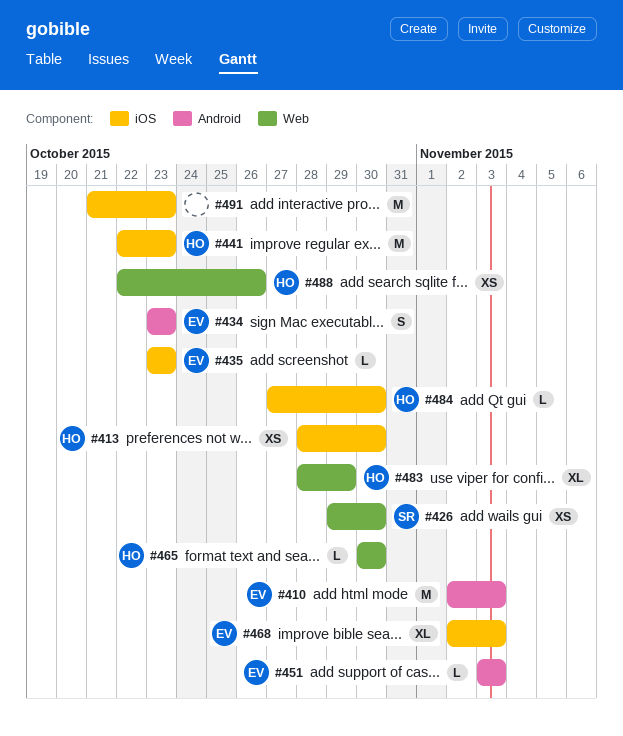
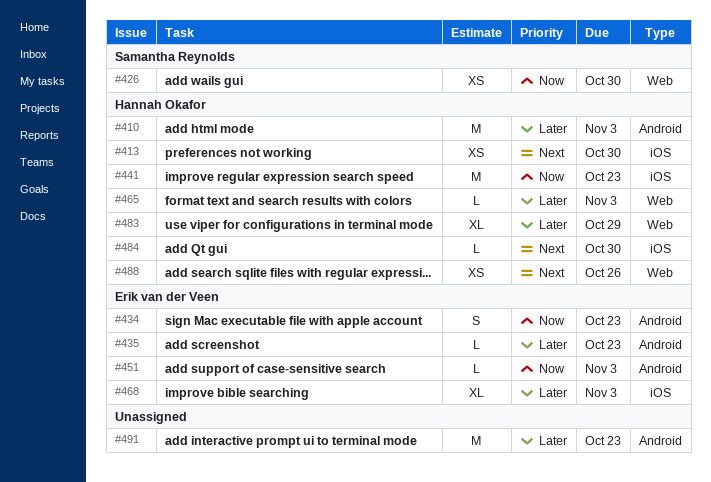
#410, owner: Erik van der Veen -> Hannah Okafor
#435, label: iOS -> Android
#465, due: Oct 30 -> Nov 3
#491, label: iOS -> Android

